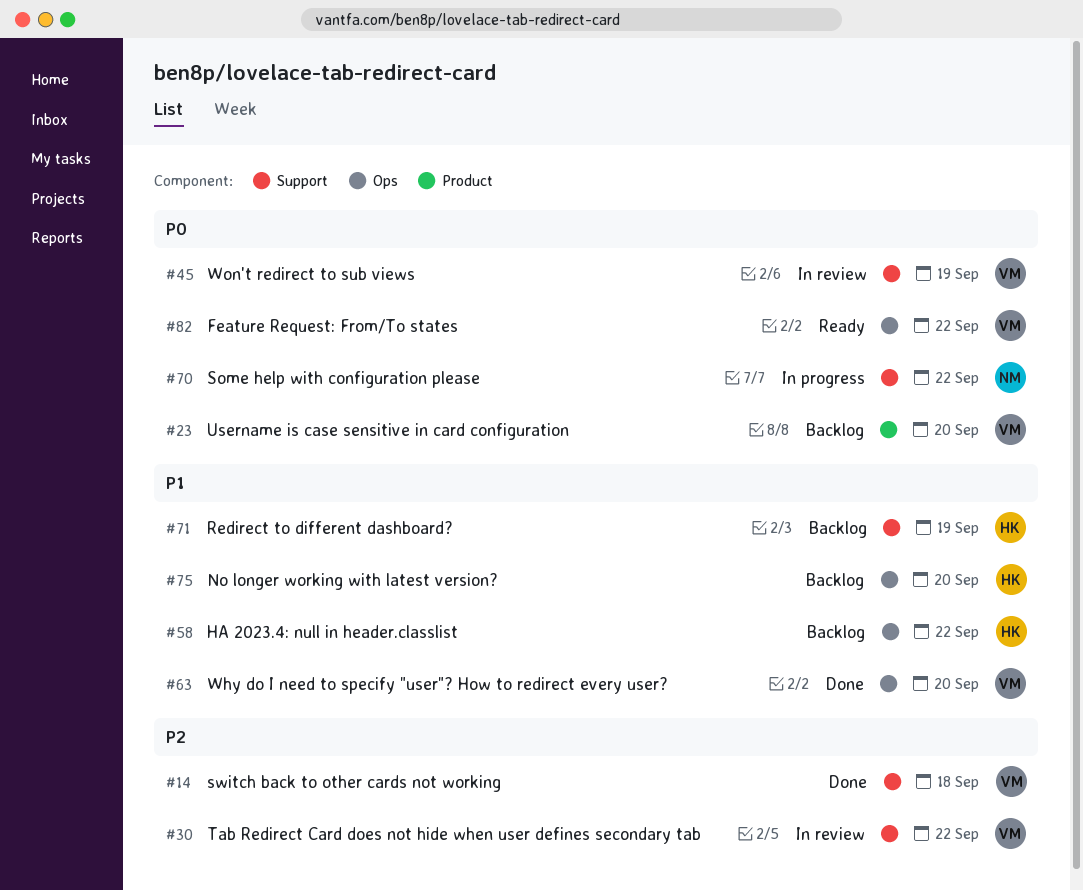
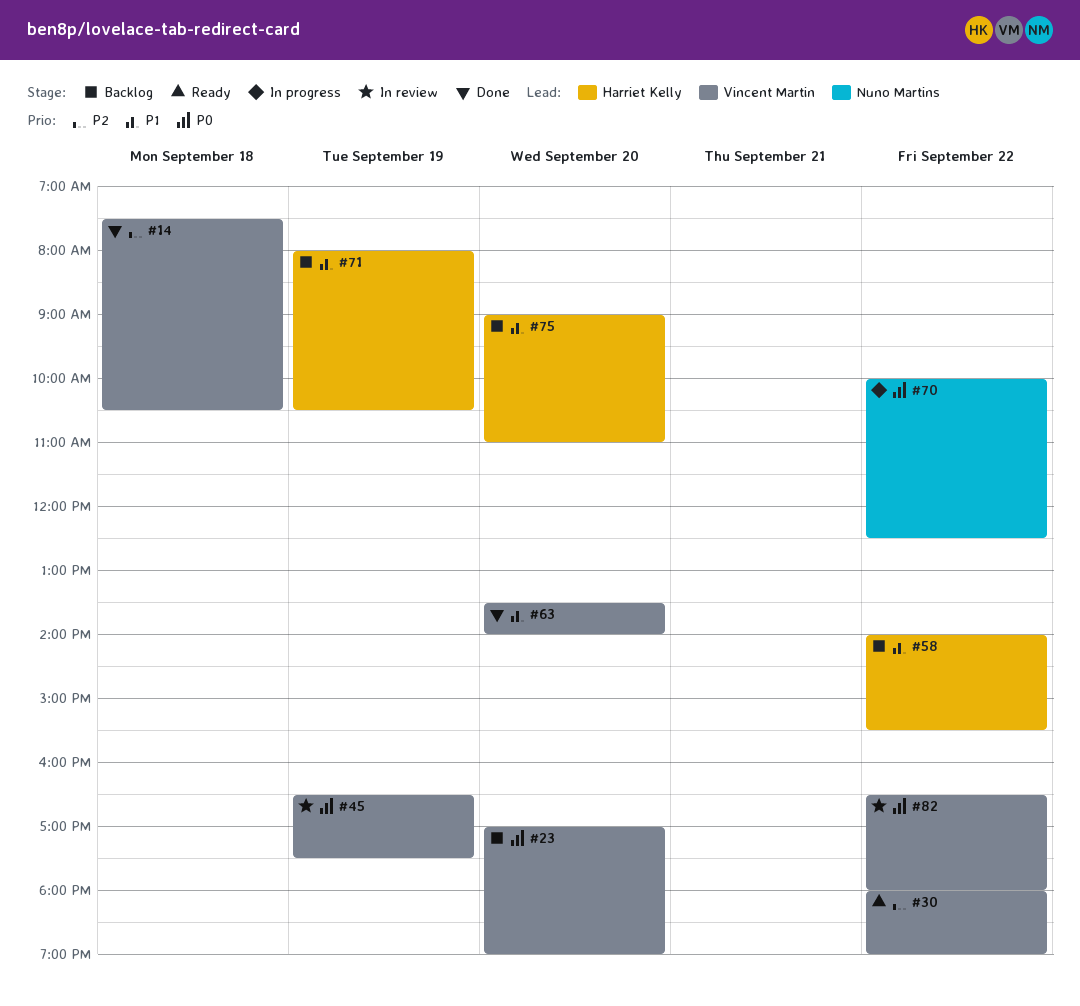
#30, status: In review -> Ready
#82, status: Ready -> In review

